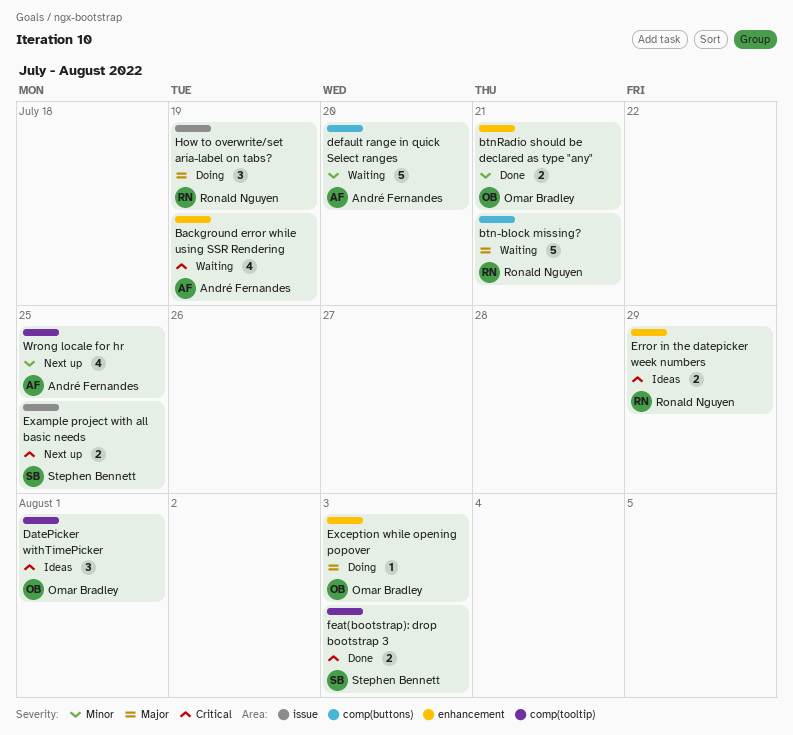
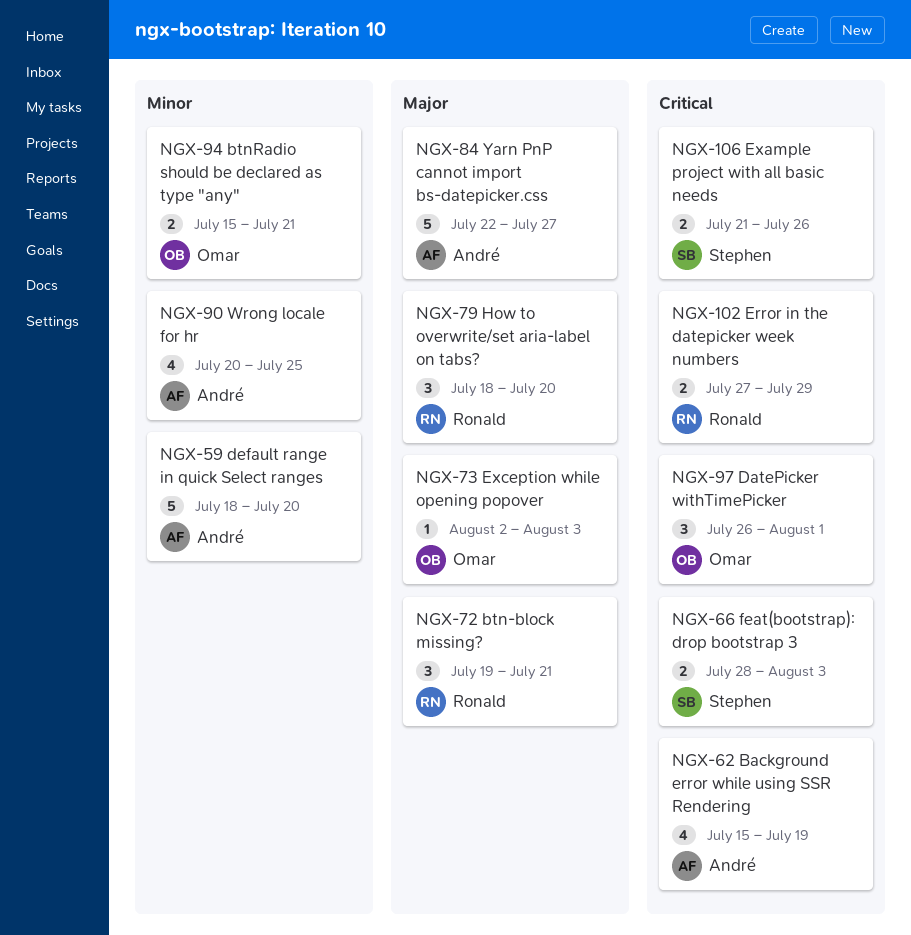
btn-block missing?, estimate: 5 -> 3
Example project with all basic needs, due: Jul 25 -> Jul 26
How to overwrite/set aria-label on tabs?, due: Jul 19 -> Jul 20
Yarn PnP cannot import bs-datepicker.css: none -> present

